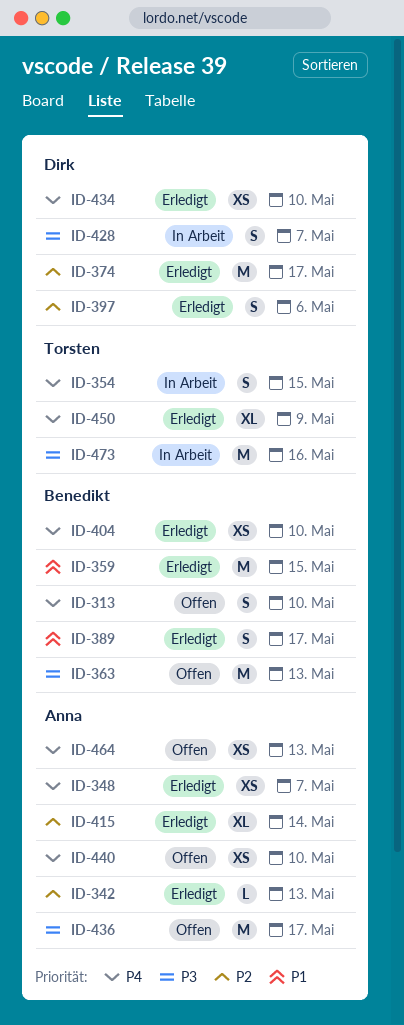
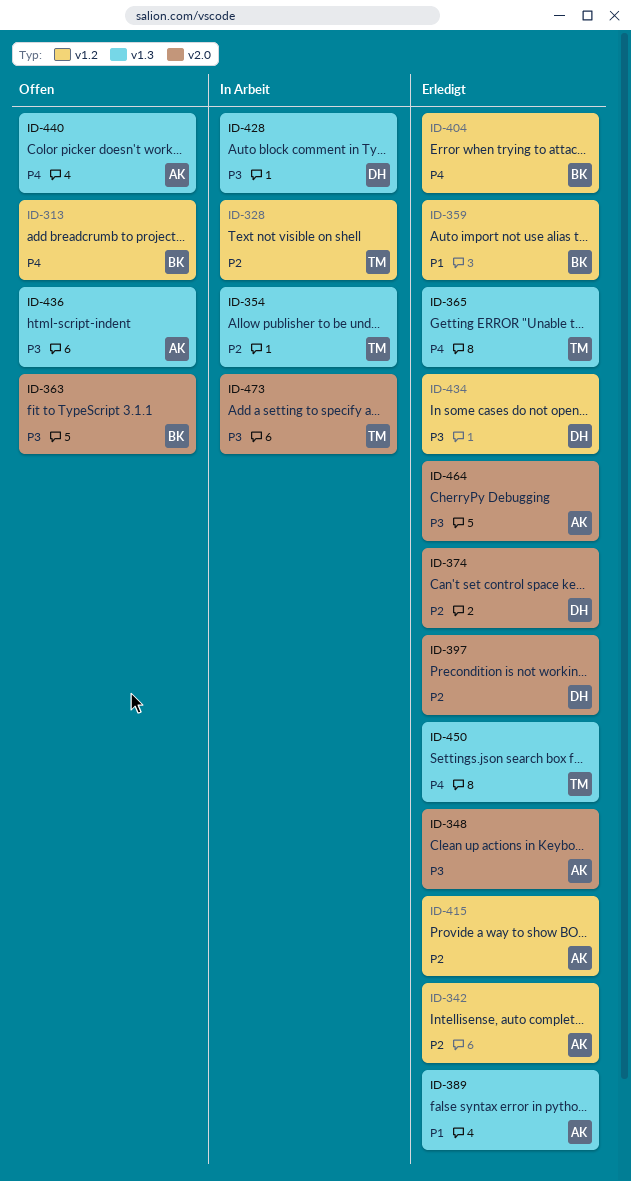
ID-328: none -> present
ID-348, priority: P4 -> P3
ID-354, priority: P4 -> P2
ID-365: none -> present
ID-389, owner: Benedikt -> Anna
ID-434, priority: P4 -> P3
ID-464, status: Offen -> Erledigt
ID-464, priority: P4 -> P3

